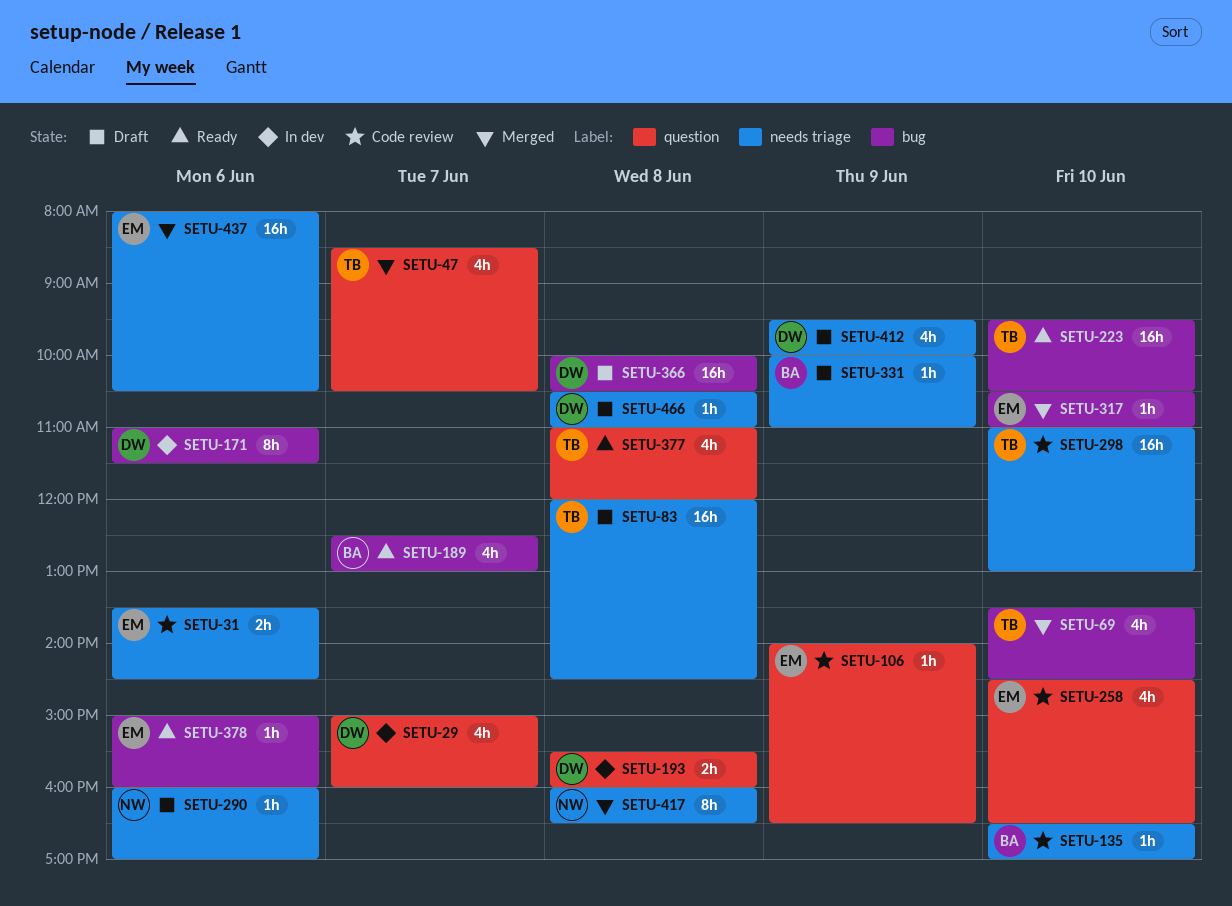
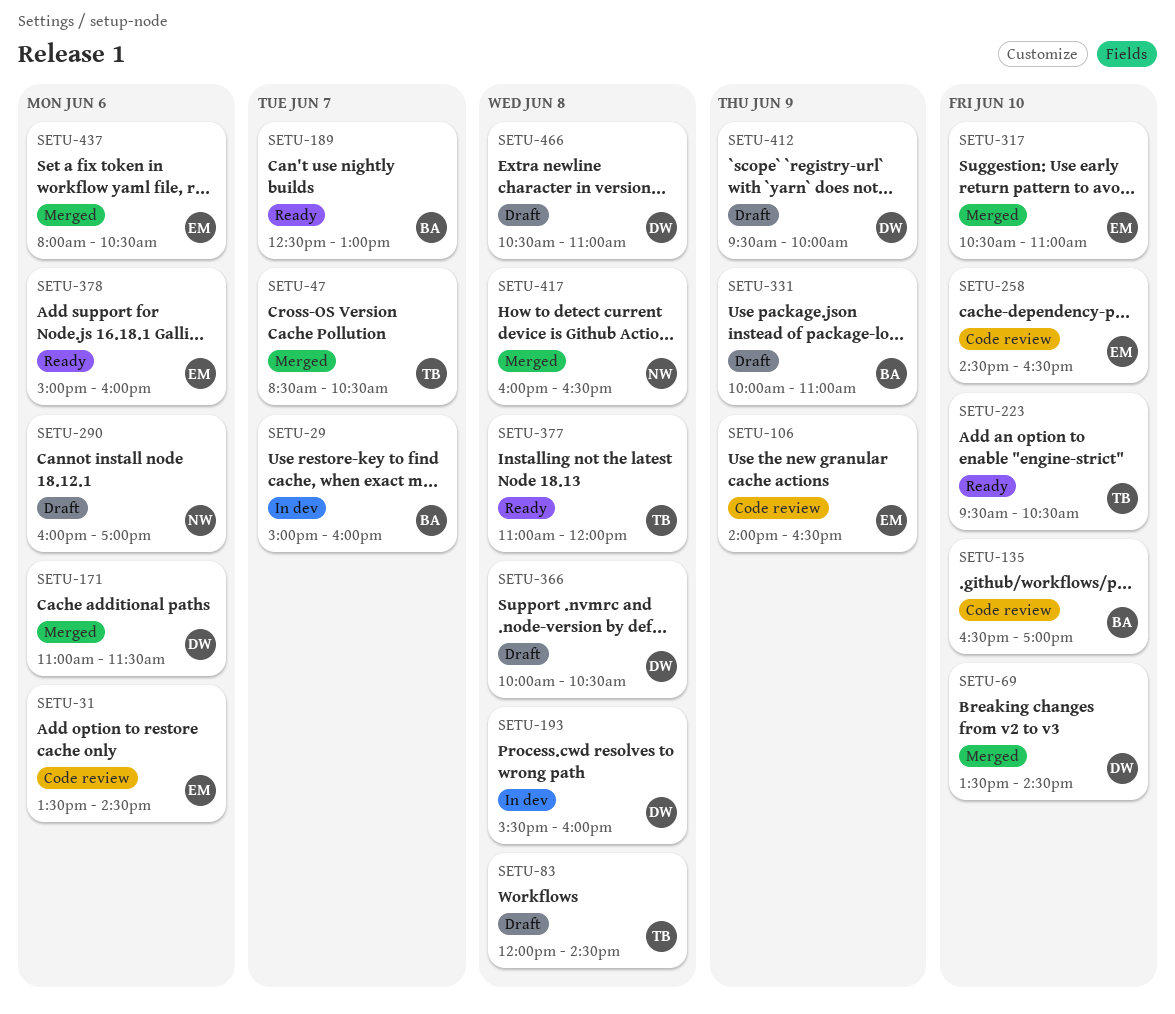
SETU-29, owner: DW -> BA
SETU-69, owner: TB -> DW
SETU-171, status: In dev -> Merged
SETU-298: present -> none

